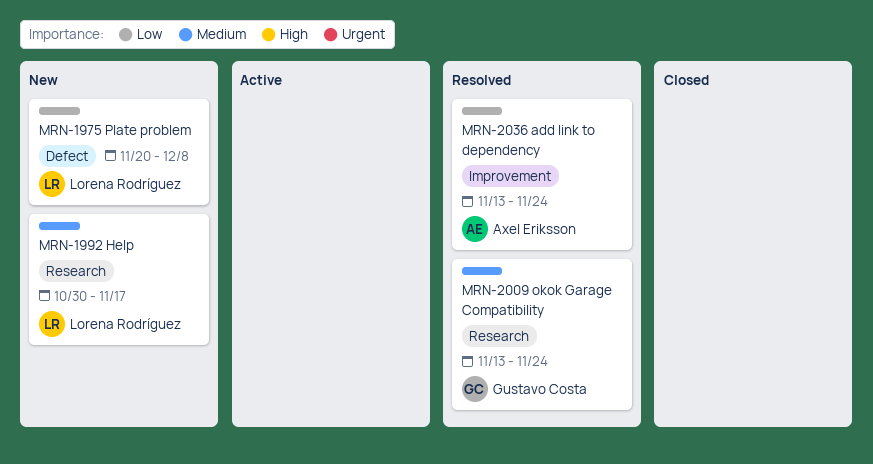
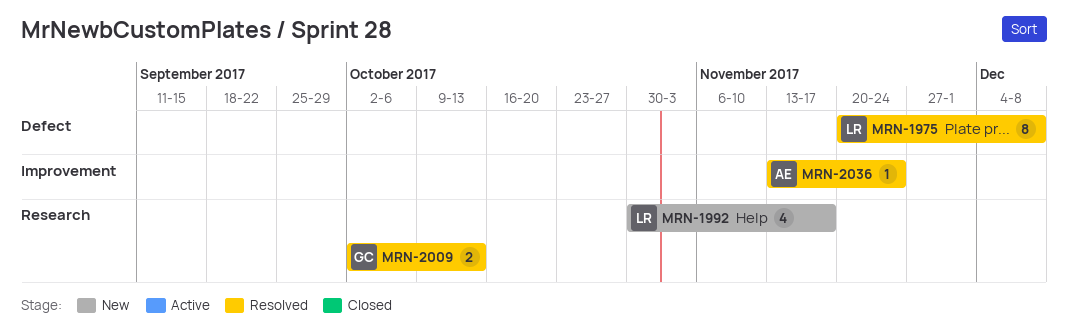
MRN-1975, status: New -> Resolved
MRN-2009, start: Nov 13 -> Oct 2
MRN-2009, due: Nov 24 -> Oct 13

